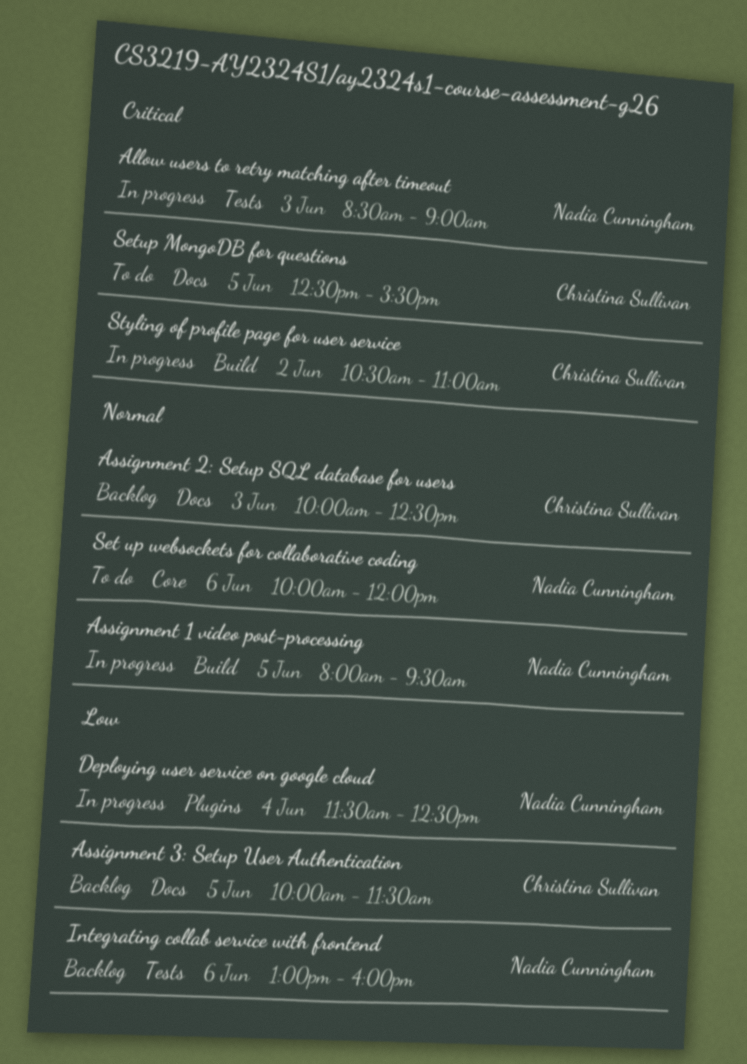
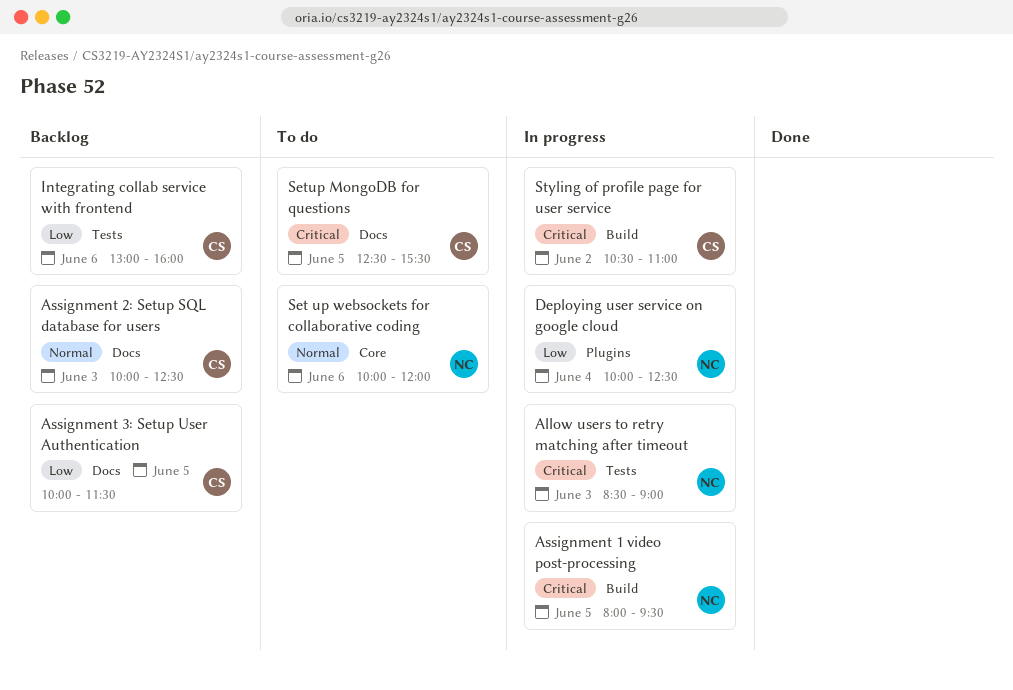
Assignment 1 video post-processing, priority: Normal -> Critical
Deploying user service on google cloud, begins: 11:30 -> 10:00
Integrating collab service with frontend, owner: Nadia Cunningham -> Christina Sullivan

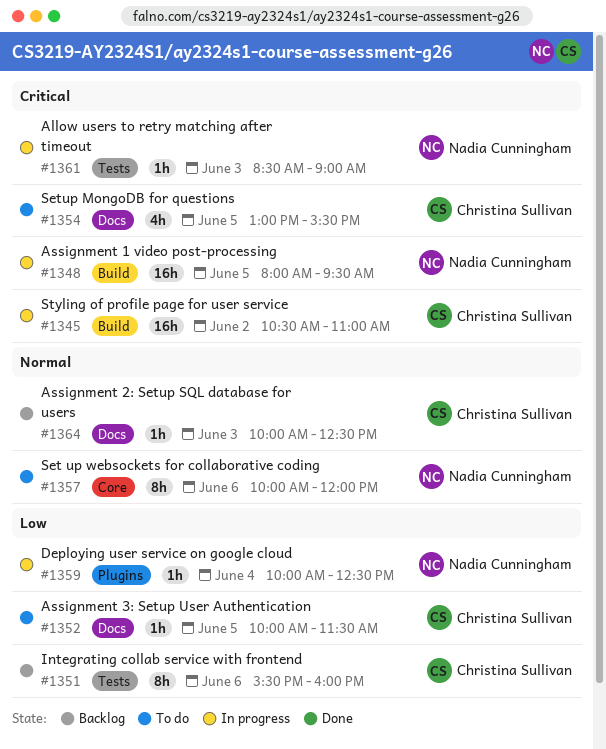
Assignment 3: Setup User Authentication, status: Backlog -> To do
Integrating collab service with frontend, begins: 13:00 -> 15:30
Setup MongoDB for questions, begins: 12:30 -> 13:00

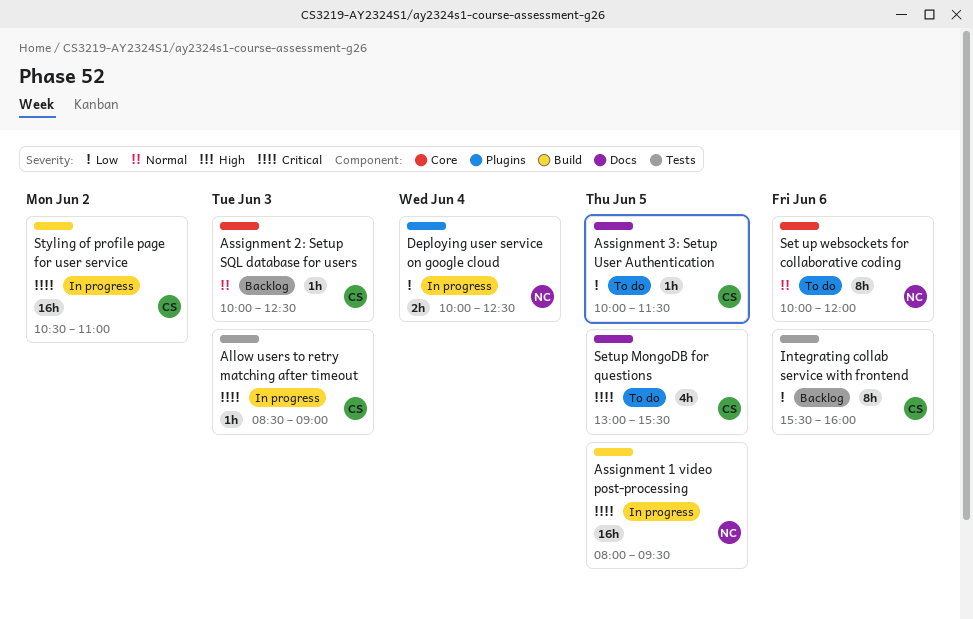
Allow users to retry matching after timeout, owner: Nadia Cunningham -> Christina Sullivan
Assignment 2: Setup SQL database for users, label: Docs -> Core
Deploying user service on google cloud, estimate: 1h -> 2h

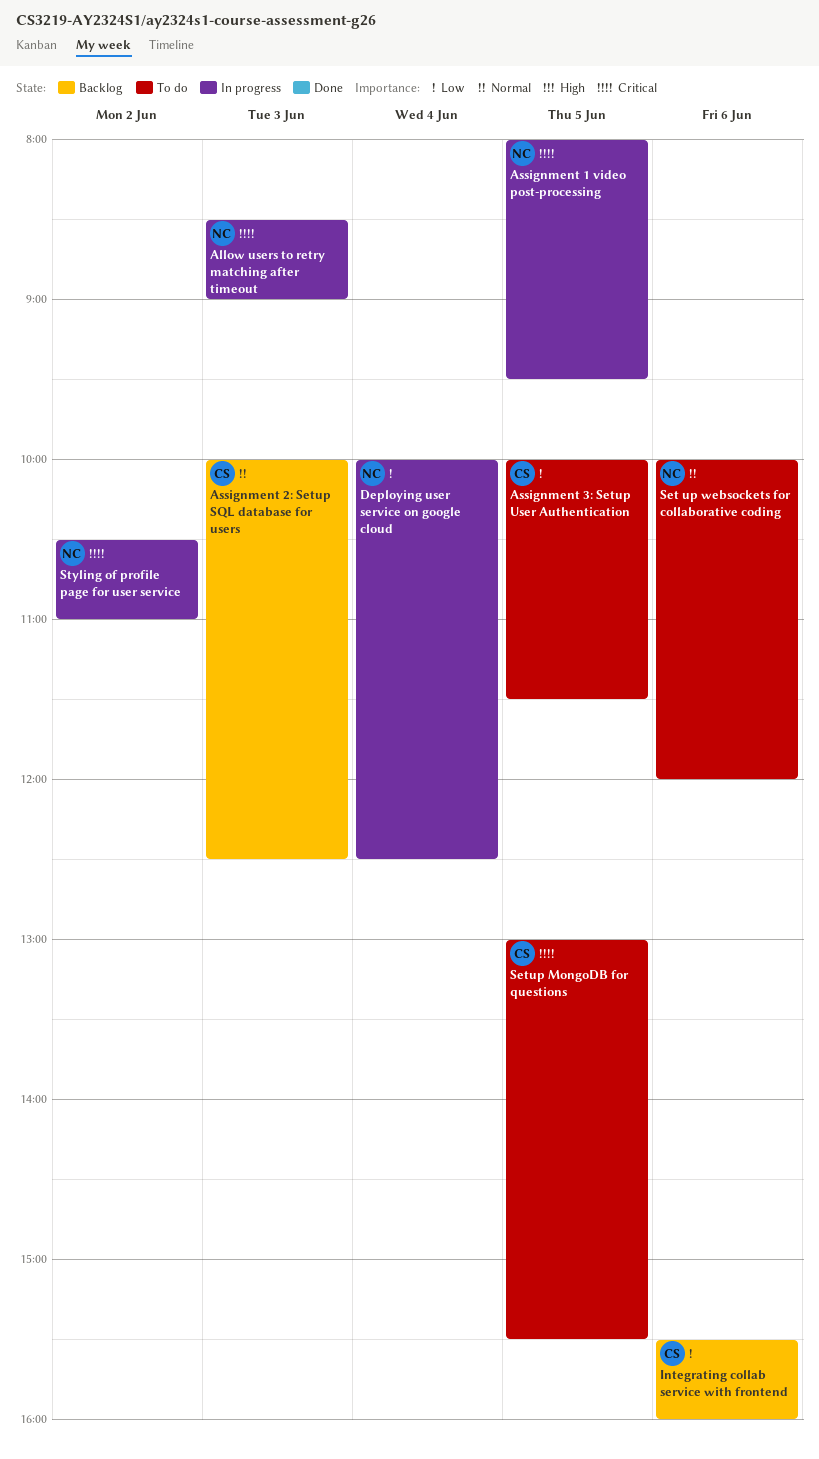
Allow users to retry matching after timeout, owner: CS -> NC
Styling of profile page for user service, owner: CS -> NC

